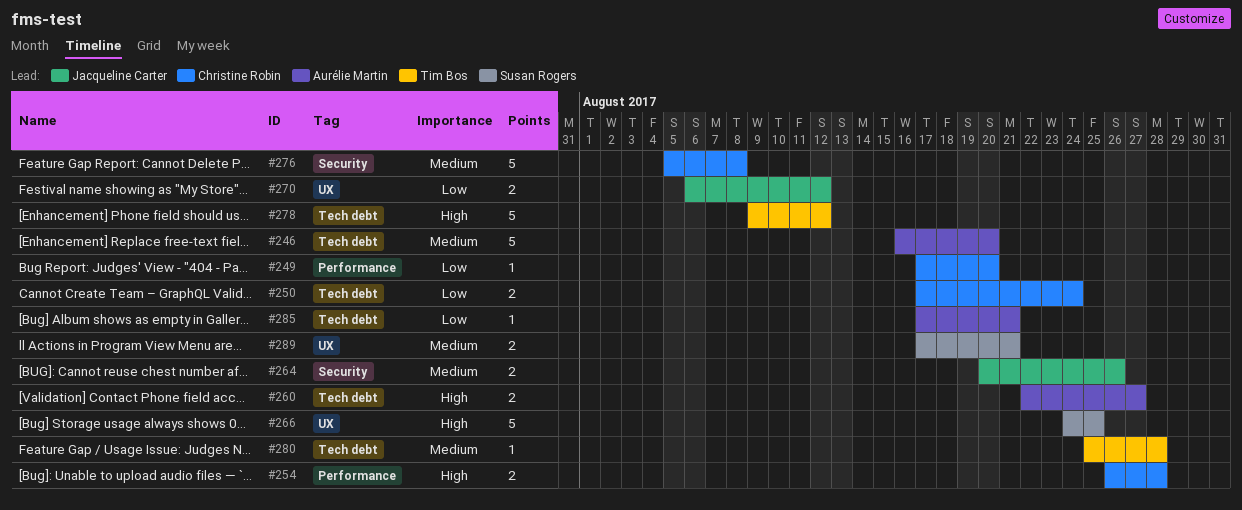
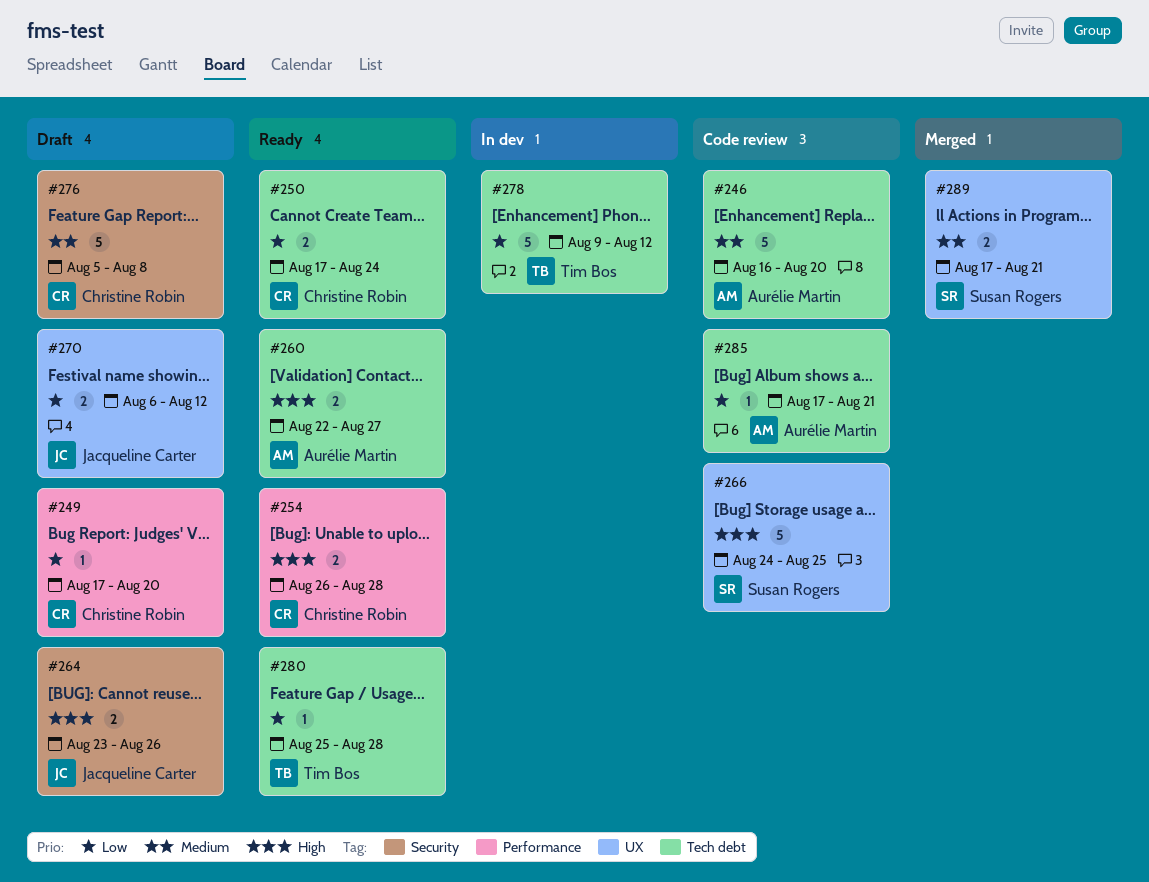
#264, priority: Medium -> High
#264, start: Aug 20 -> Aug 23
#278, priority: High -> Low
#280, priority: Medium -> Low

